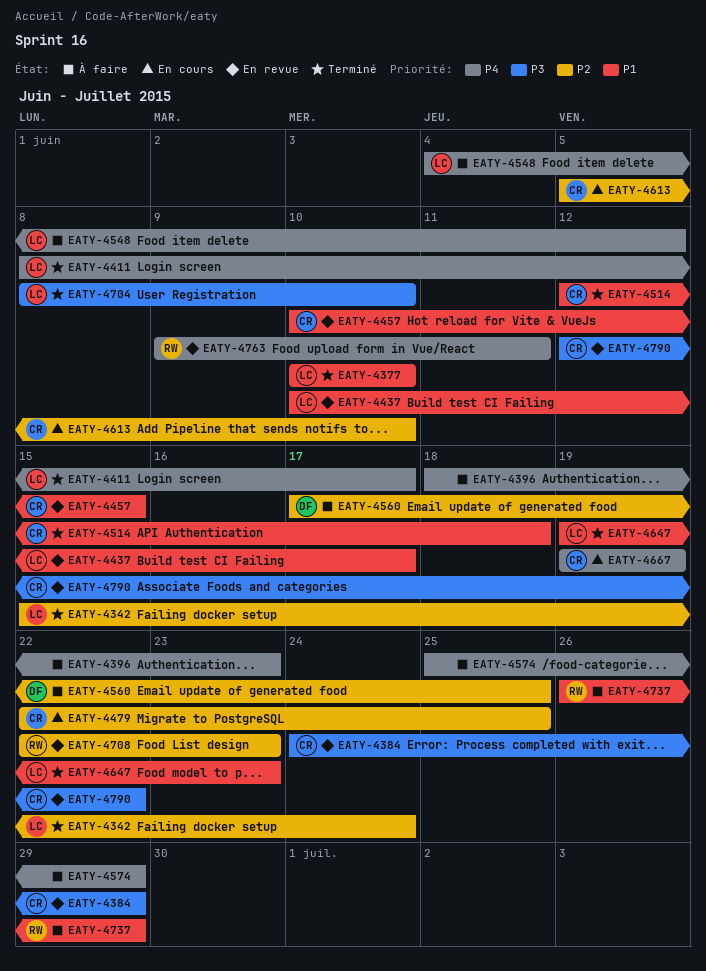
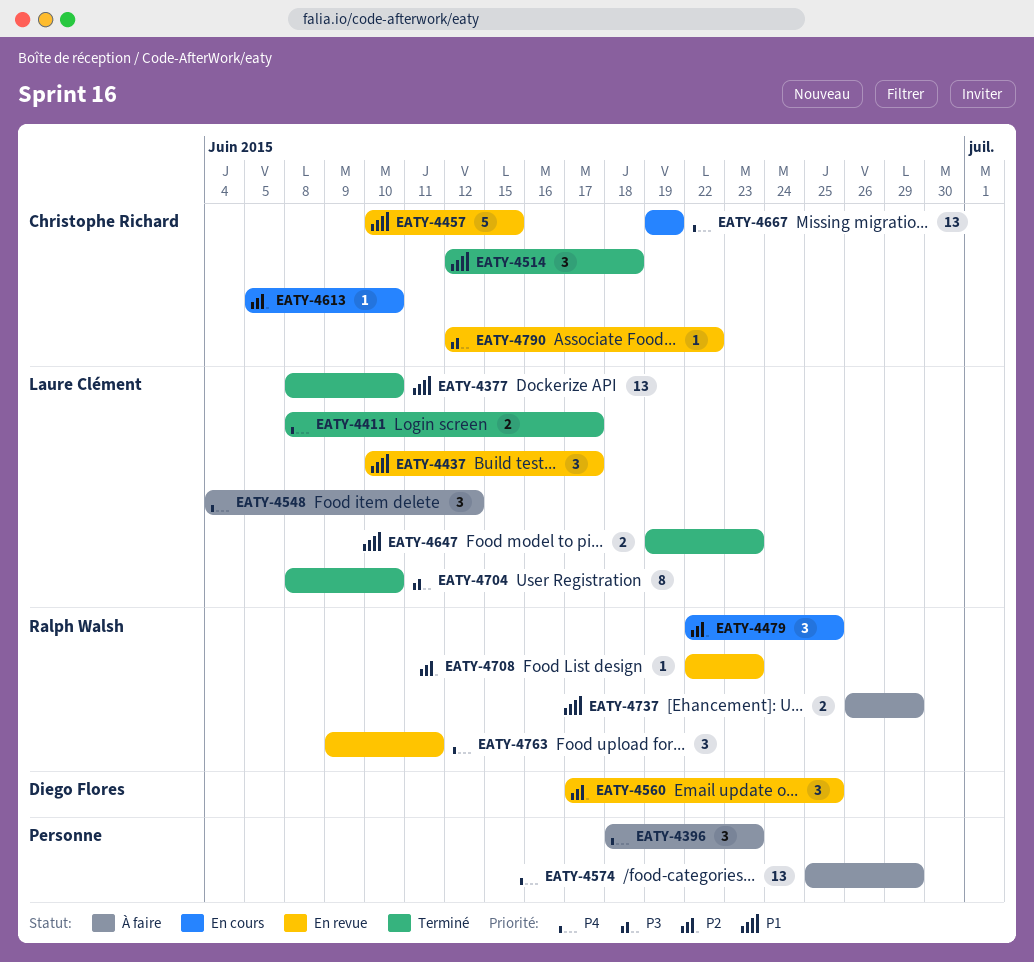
EATY-4342: present -> none
EATY-4377, start: Jun 10 -> Jun 8
EATY-4384: present -> none
EATY-4479, owner: Christophe Richard -> Ralph Walsh
EATY-4560, status: À faire -> En revue

